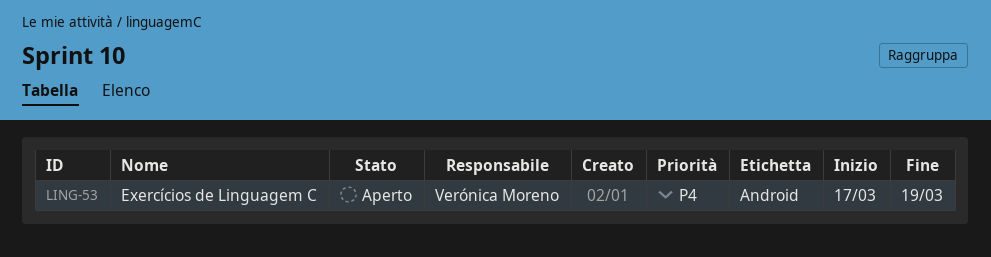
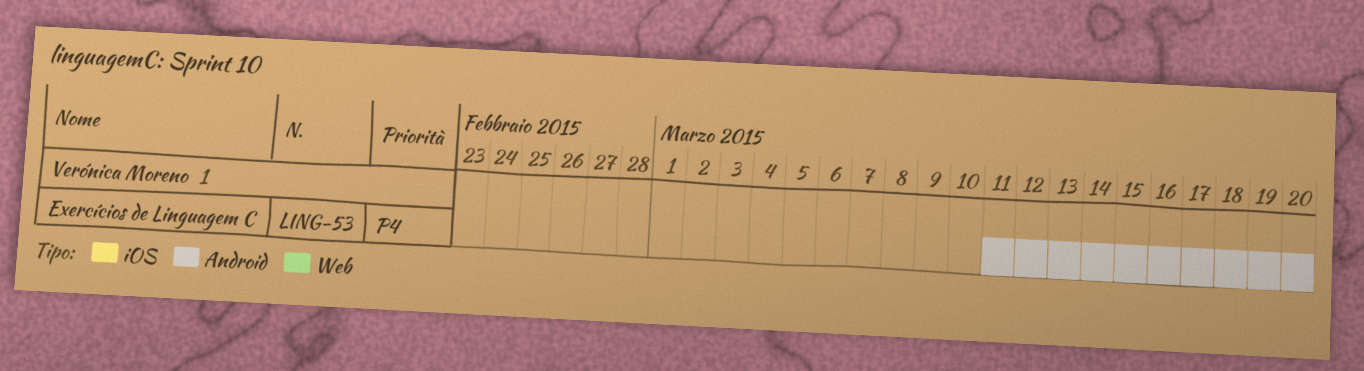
LING-53, start: Mar 17 -> Mar 11
LING-53, due: Mar 19 -> Mar 20

